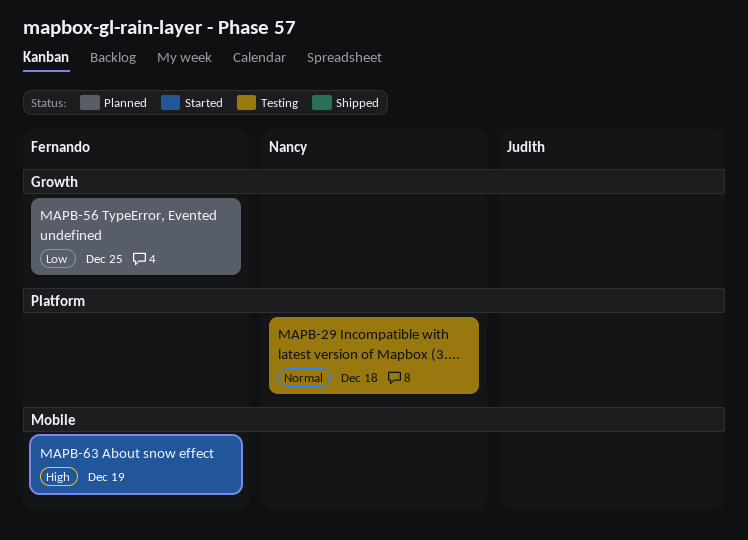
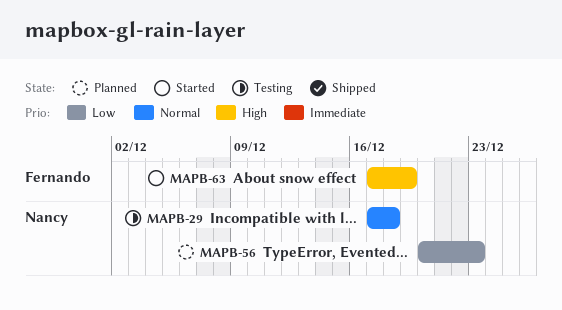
MAPB-56, owner: Fernando -> Nancy
MAPB-56, due: Dec 25 -> Dec 23

